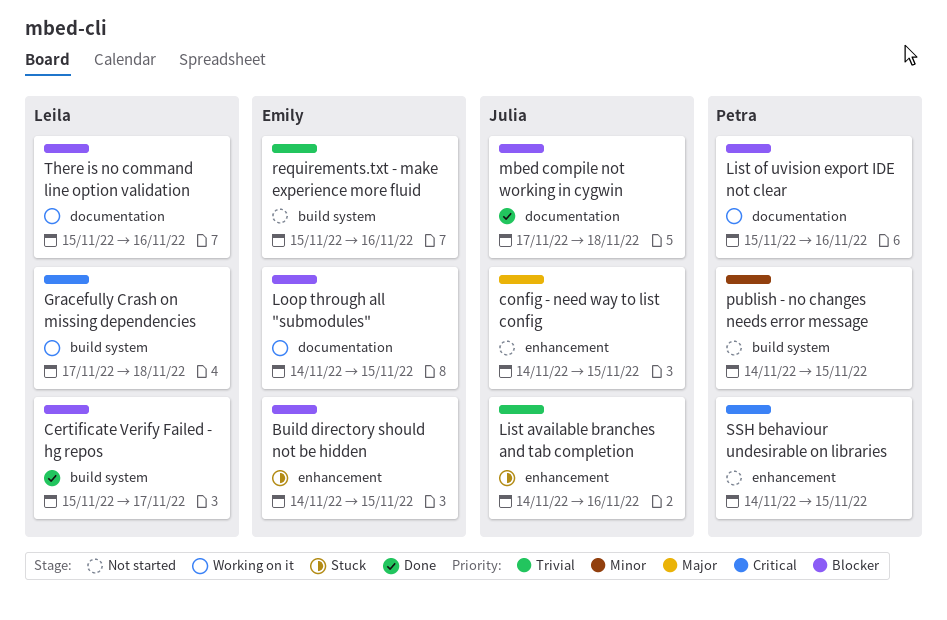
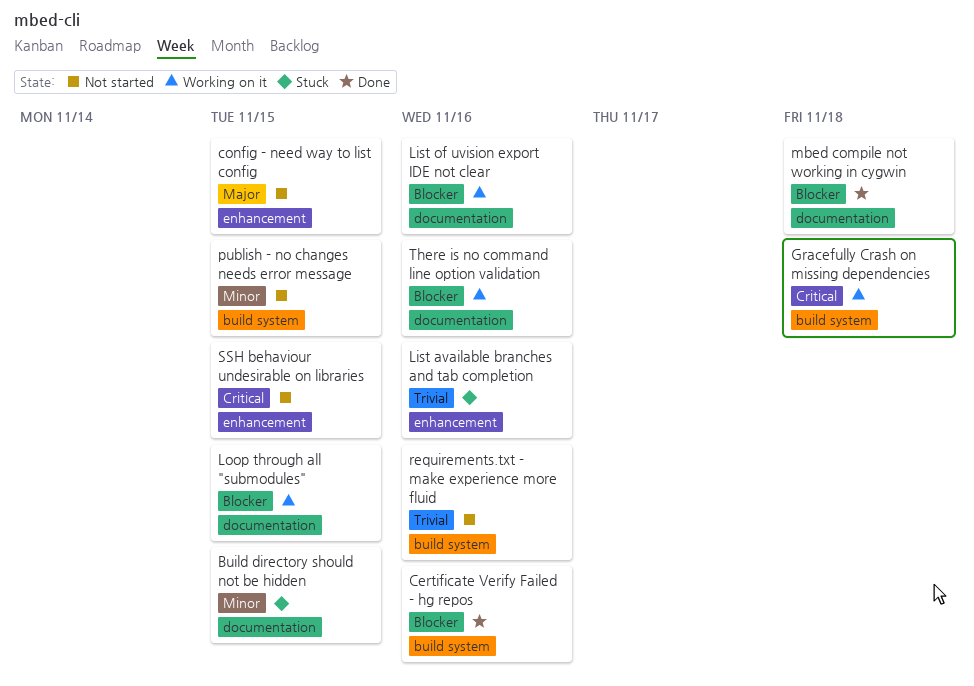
Build directory should not be hidden, priority: Blocker -> Minor
Build directory should not be hidden, label: enhancement -> documentation
Certificate Verify Failed - hg repos, due: Nov 17 -> Nov 16

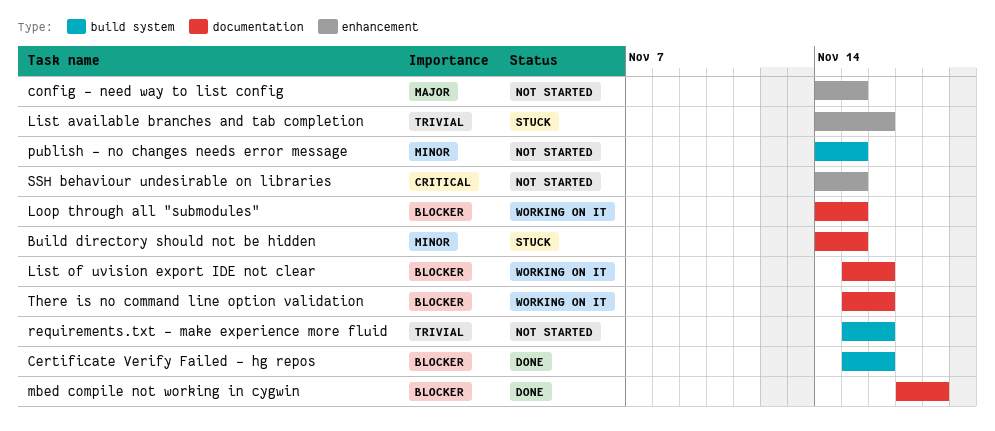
Gracefully Crash on missing dependencies: present -> none

